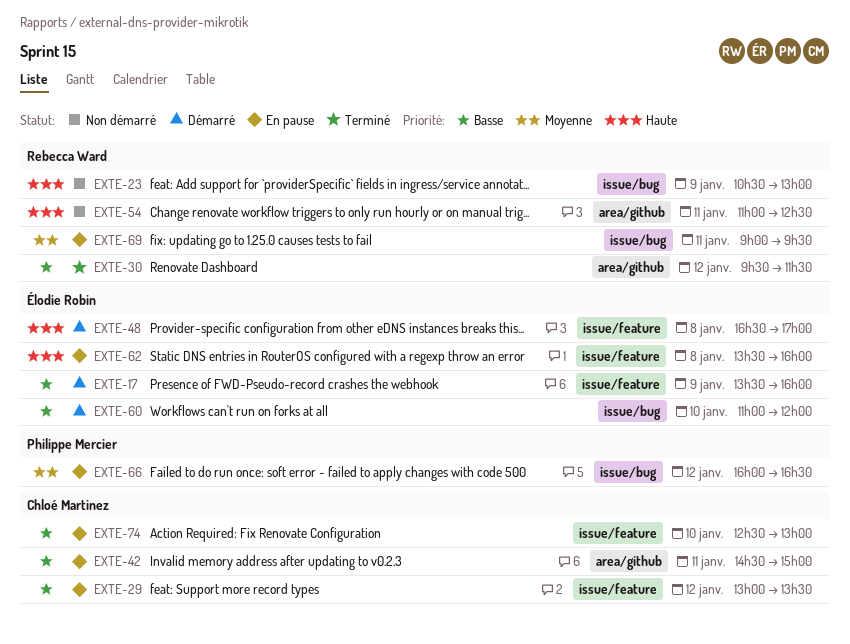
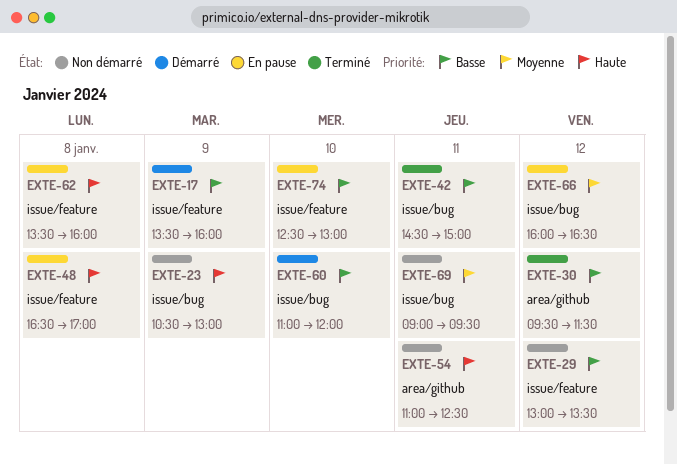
EXTE-29, status: En pause -> Non démarré
EXTE-42, status: En pause -> Terminé
EXTE-42, label: area/github -> issue/bug
EXTE-48, status: Démarré -> En pause
EXTE-69, status: En pause -> Non démarré

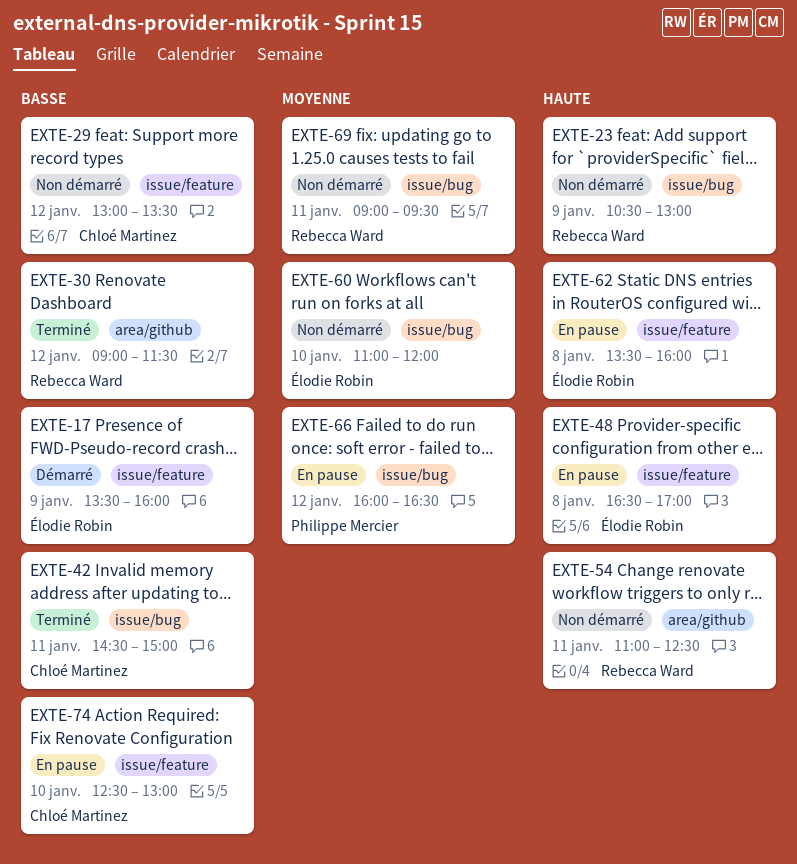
EXTE-30, begins: 09:30 -> 09:00
EXTE-60, status: Démarré -> Non démarré
EXTE-60, priority: Basse -> Moyenne

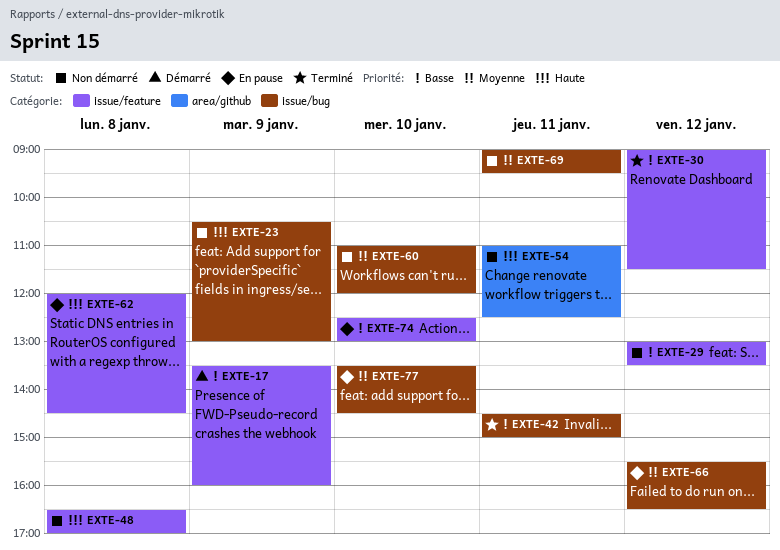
EXTE-30, label: area/github -> issue/feature
EXTE-48, status: En pause -> Non démarré
EXTE-62, begins: 13:30 -> 12:00
EXTE-62, ends: 16:00 -> 14:30
EXTE-66, begins: 16:00 -> 15:30
EXTE-77: none -> present

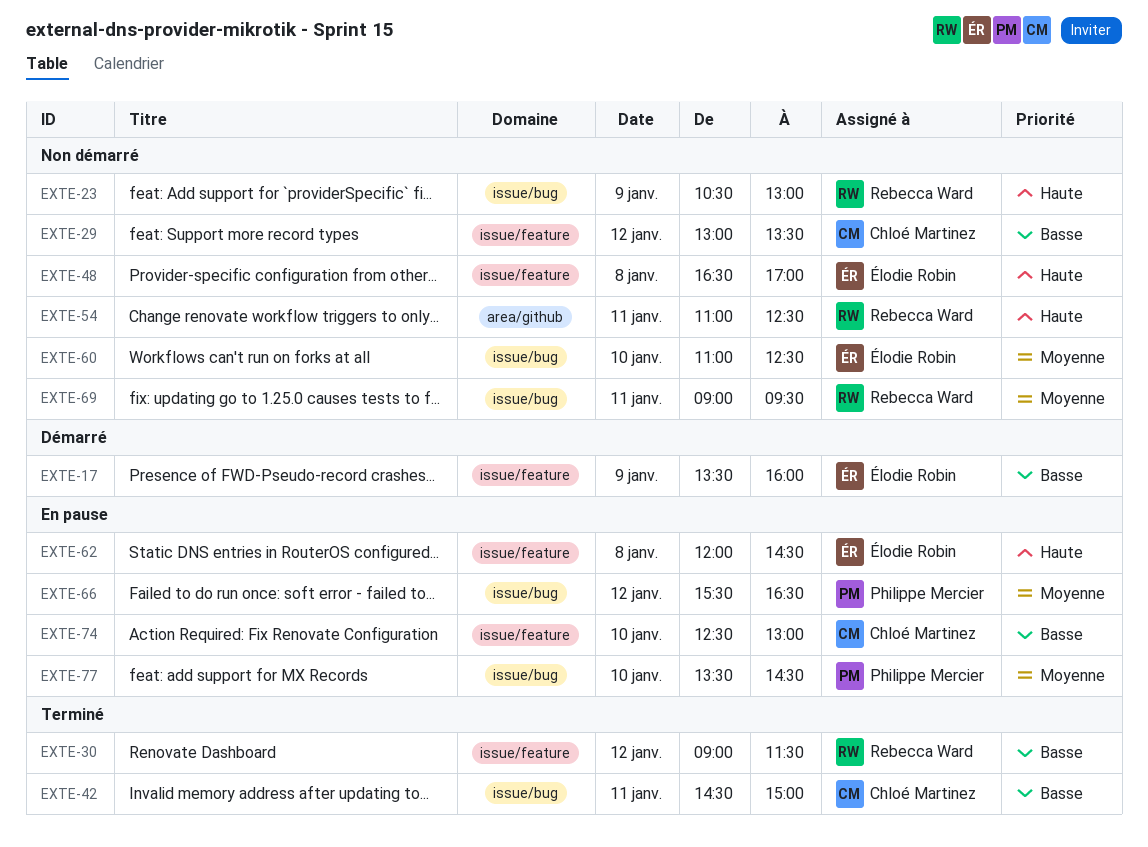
EXTE-60, ends: 12:00 -> 12:30

